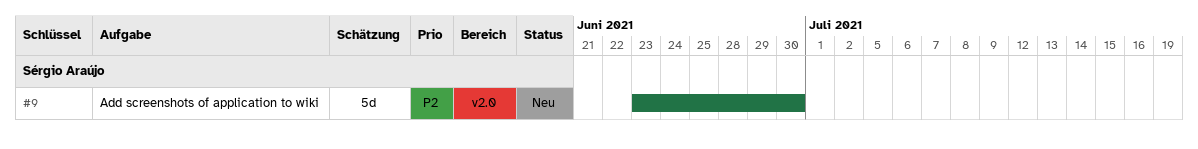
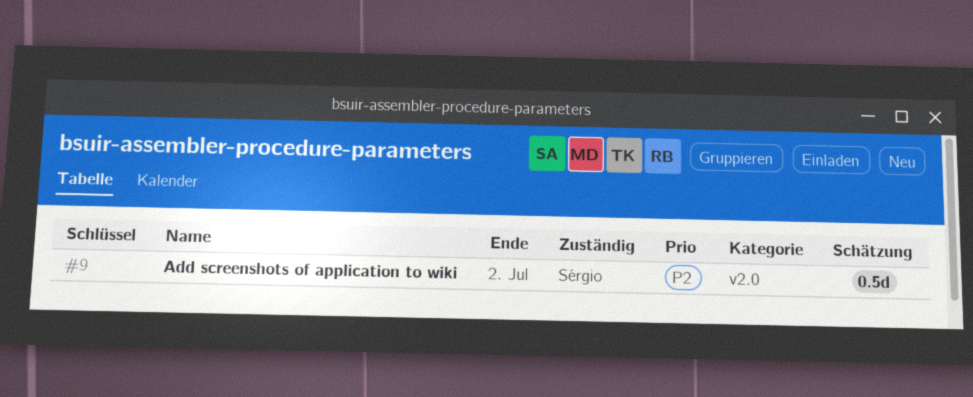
#9, estimate: 5d -> 0.5d
#9, due: Jun 30 -> Jul 2

